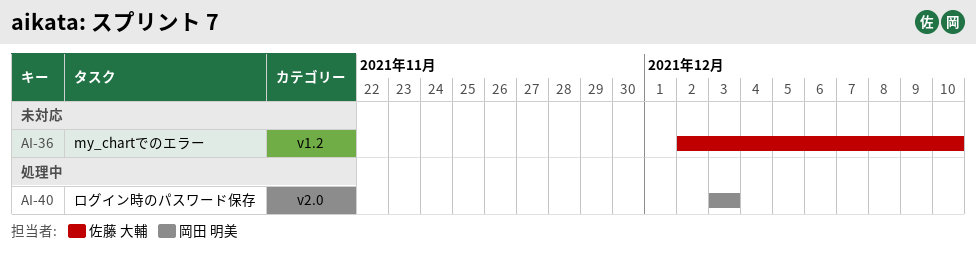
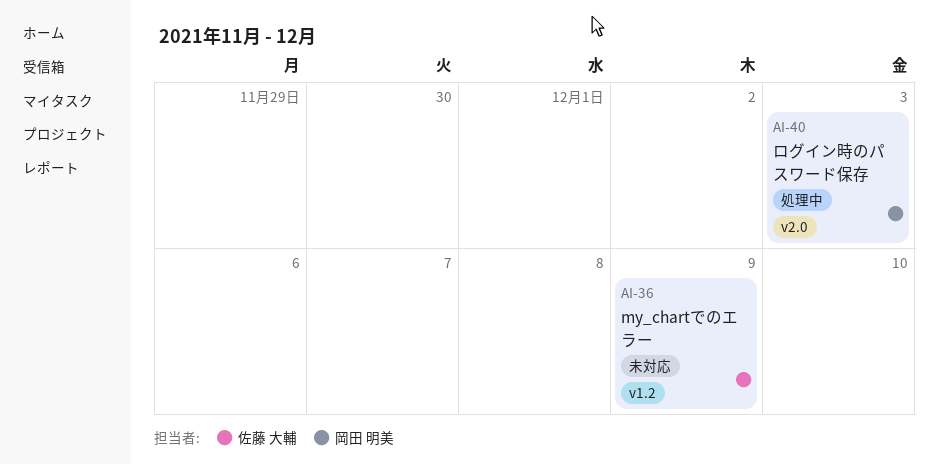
AI-36, due: Dec 10 -> Dec 9

